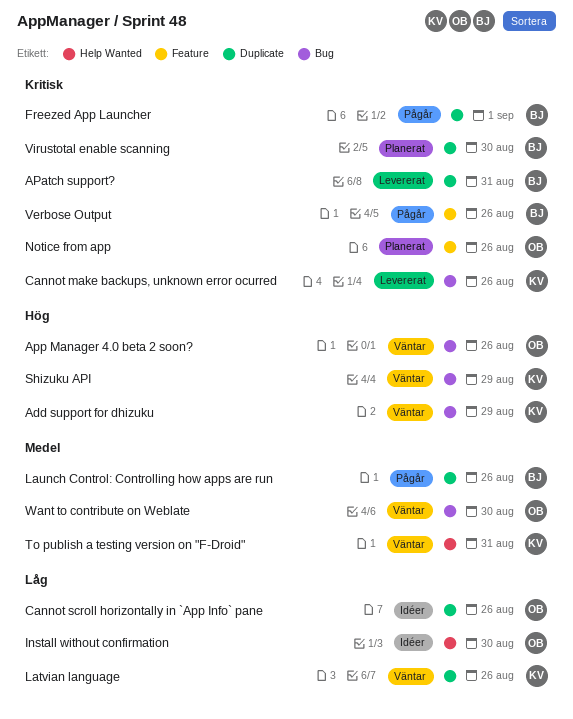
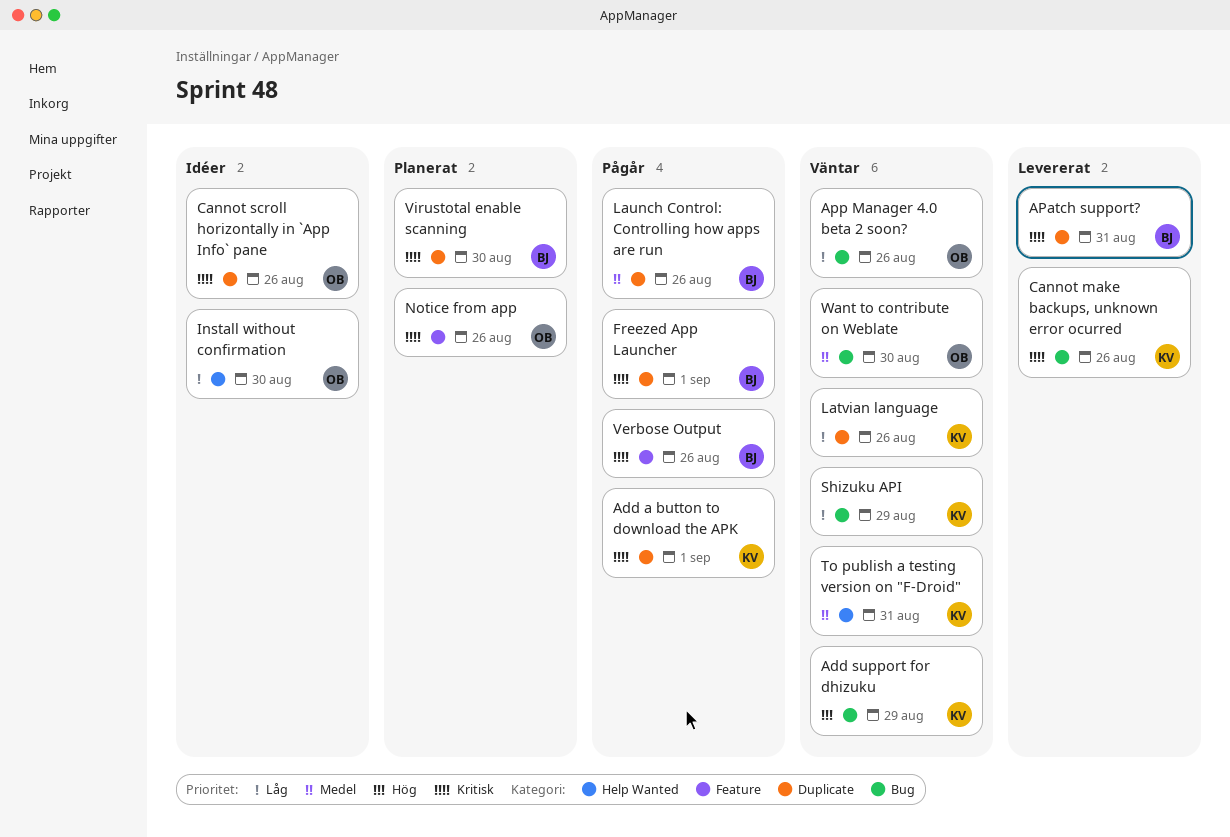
Add a button to download the APK: none -> present
App Manager 4.0 beta 2 soon?, priority: Hög -> Låg
Cannot scroll horizontally in `App Info` pane, priority: Låg -> Kritisk
Shizuku API, priority: Hög -> Låg

